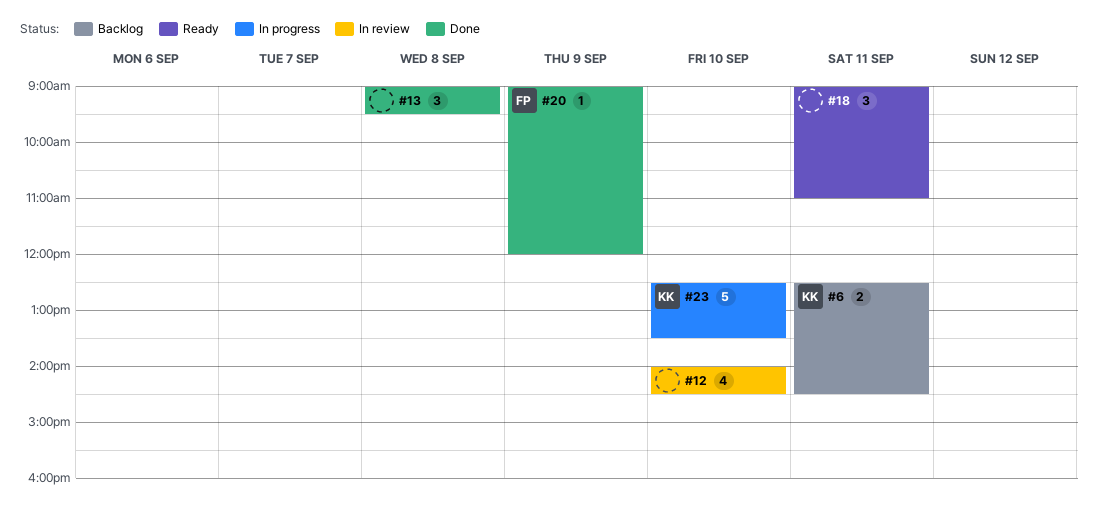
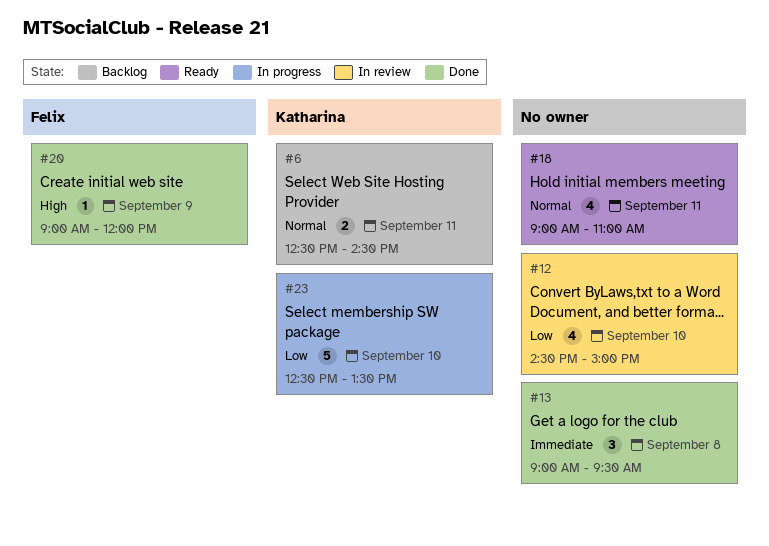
#12, begins: 14:00 -> 14:30
#12, ends: 14:30 -> 15:00
#18, estimate: 3 -> 4

